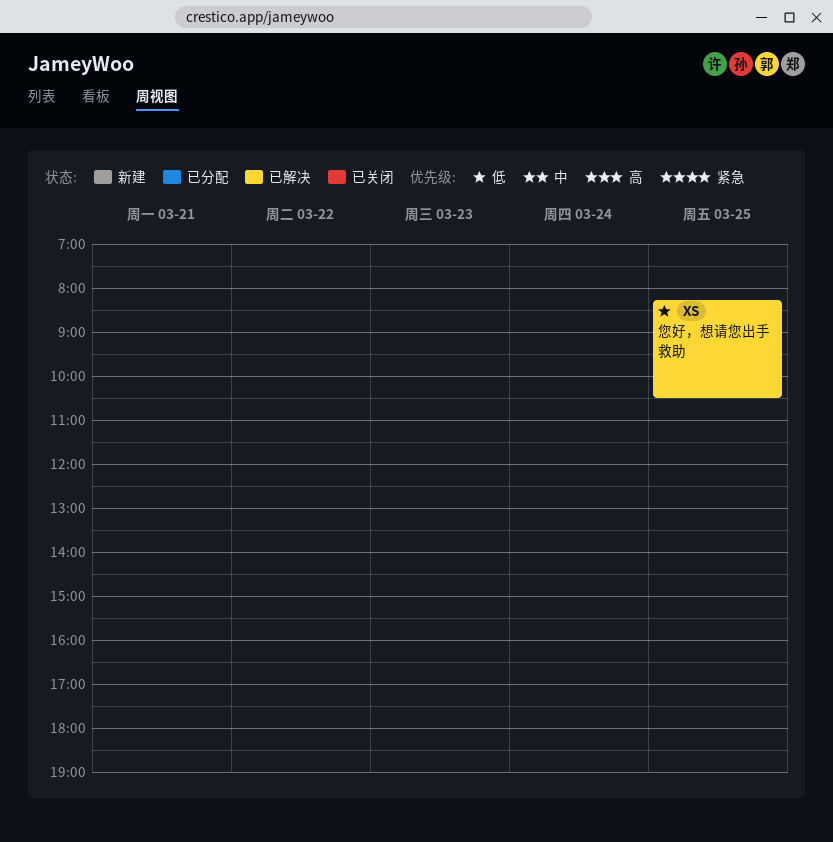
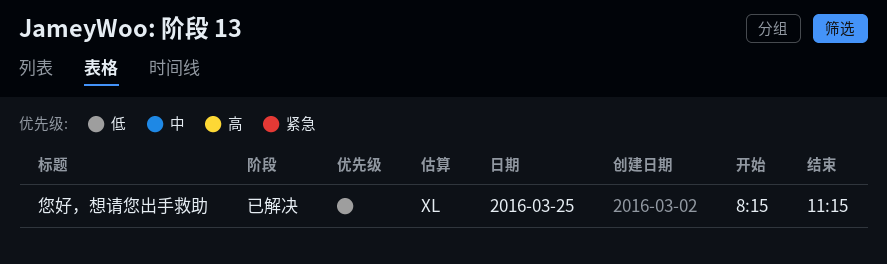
您好，想请您出手救助, estimate: XS -> XL
您好，想请您出手救助, ends: 10:30 -> 11:15

